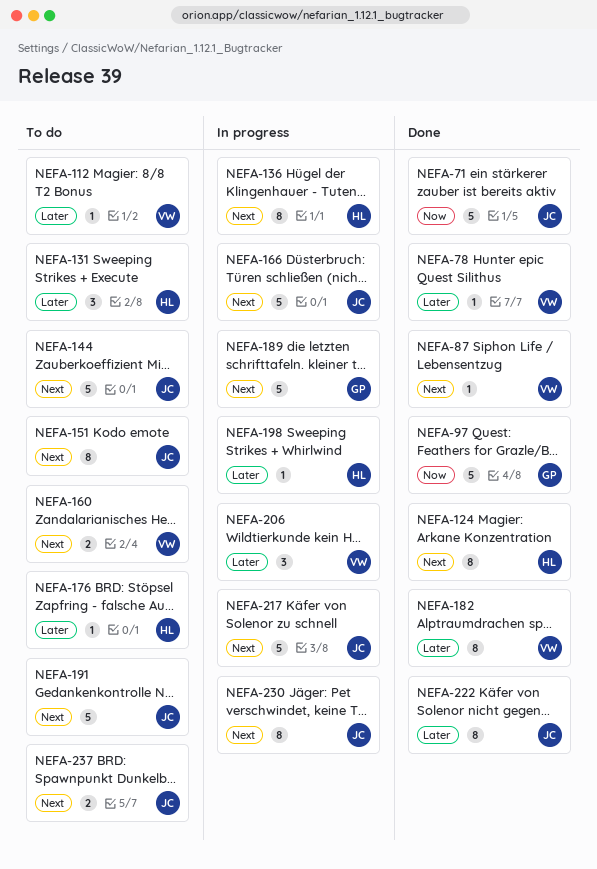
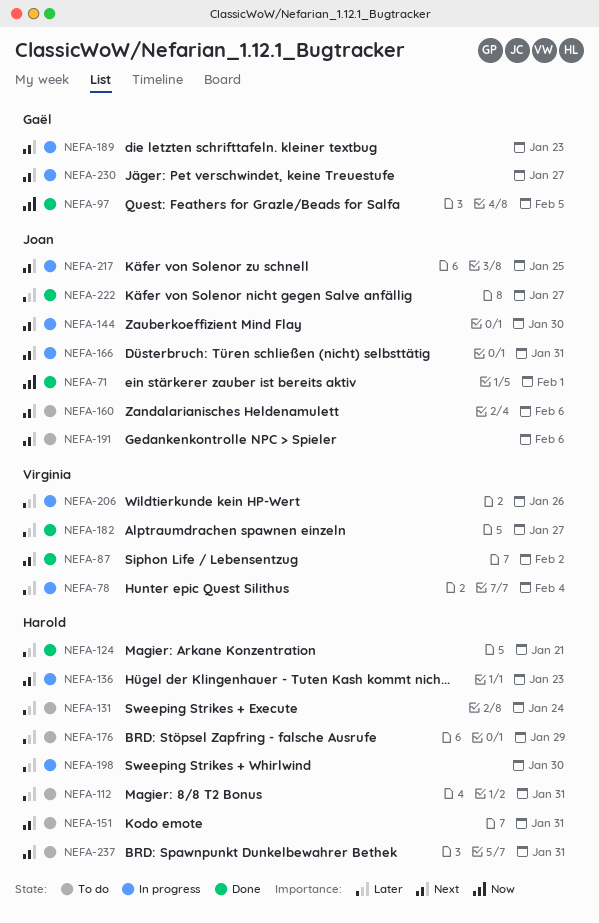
NEFA-78, status: Done -> In progress
NEFA-112, owner: Virginia -> Harold
NEFA-124, priority: Next -> Later
NEFA-144, status: To do -> In progress
NEFA-151, owner: Joan -> Harold
NEFA-160, owner: Virginia -> Joan
NEFA-230, owner: Joan -> Gaël
NEFA-237, owner: Joan -> Harold

